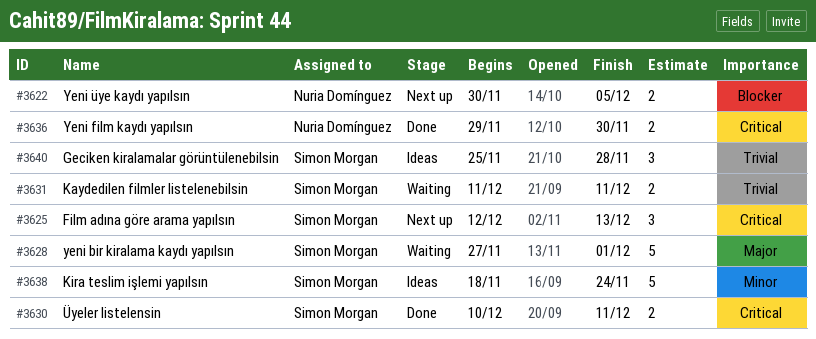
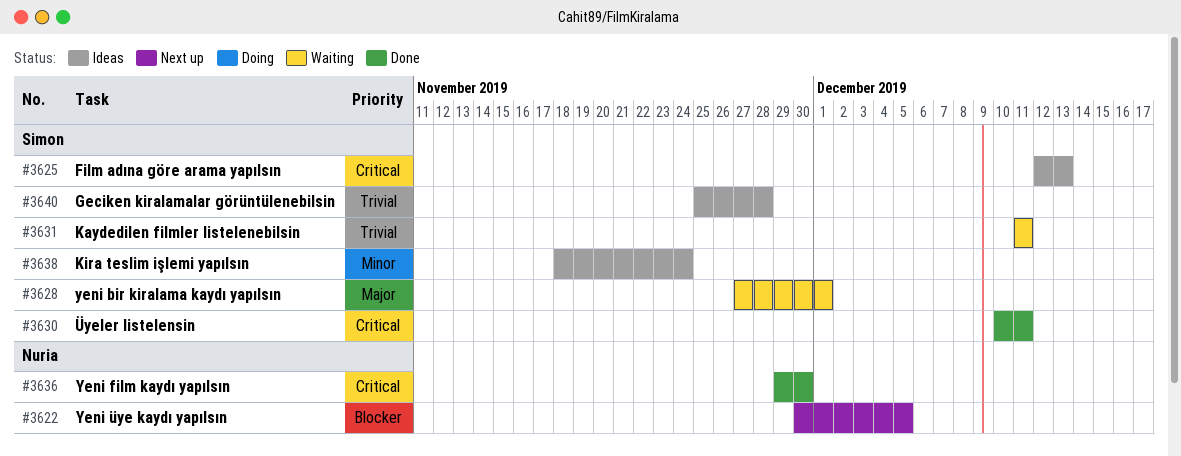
#3625, status: Next up -> Ideas

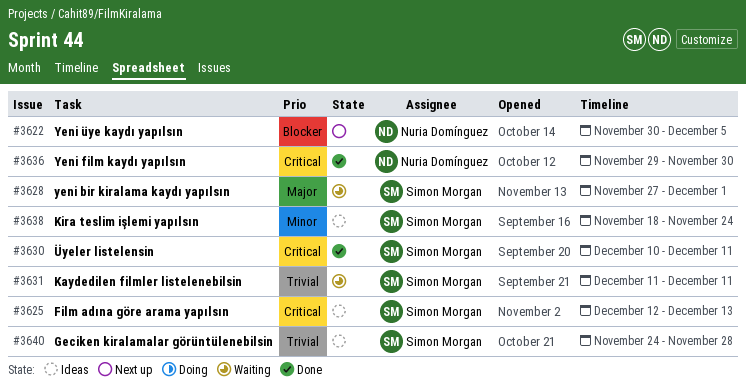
#3640, start: Nov 25 -> Nov 24

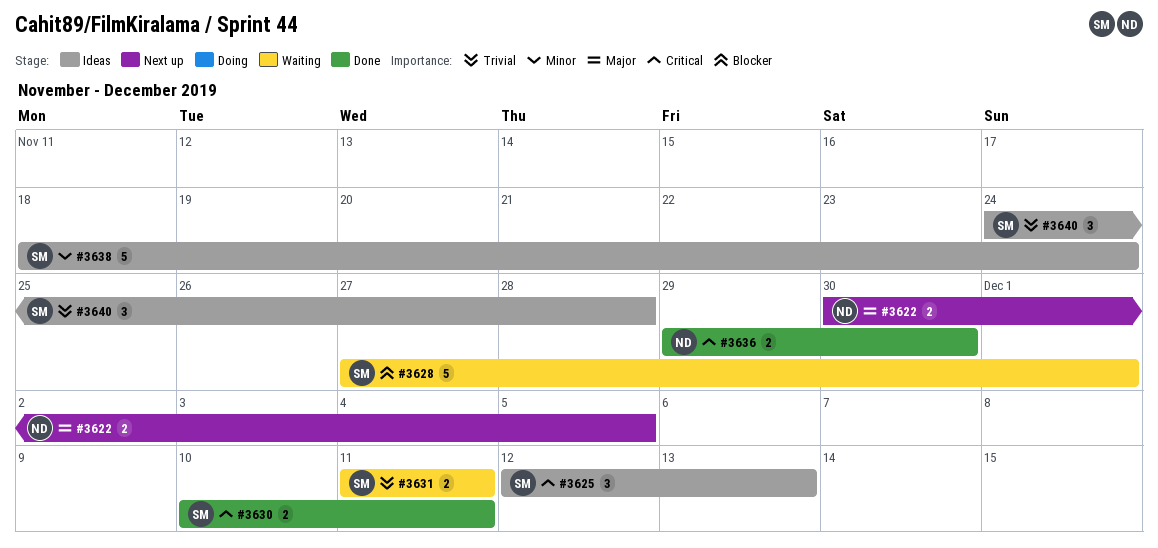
#3622, priority: Blocker -> Major
#3628, priority: Major -> Blocker

